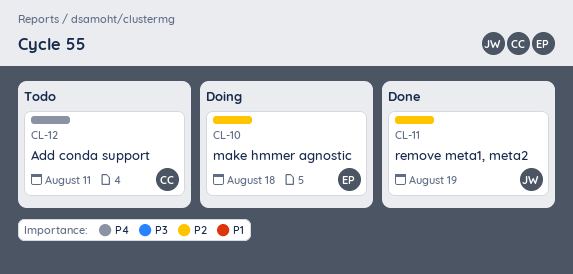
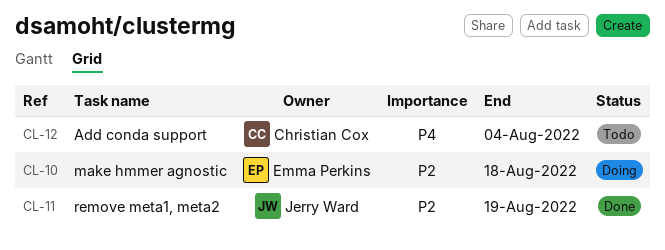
CL-12, due: Aug 11 -> Aug 4

